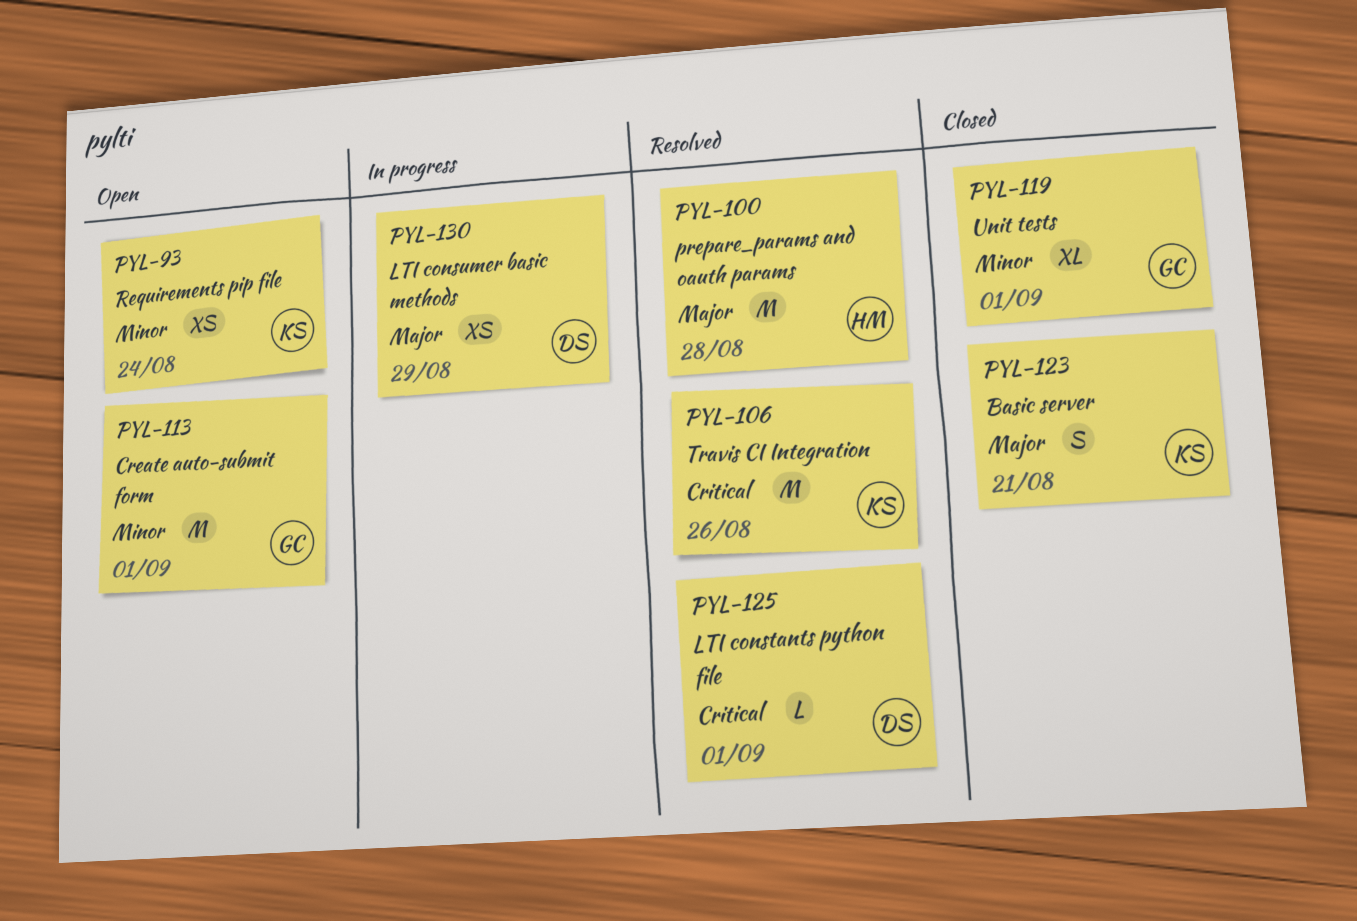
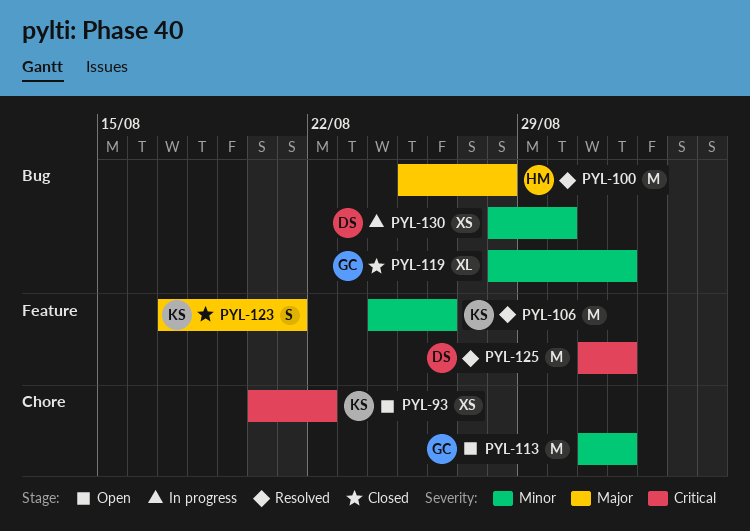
PYL-93, priority: Minor -> Critical
PYL-93, due: Aug 24 -> Aug 22
PYL-106, priority: Critical -> Minor
PYL-125, estimate: L -> M
PYL-130, priority: Major -> Minor
PYL-130, due: Aug 29 -> Aug 30

